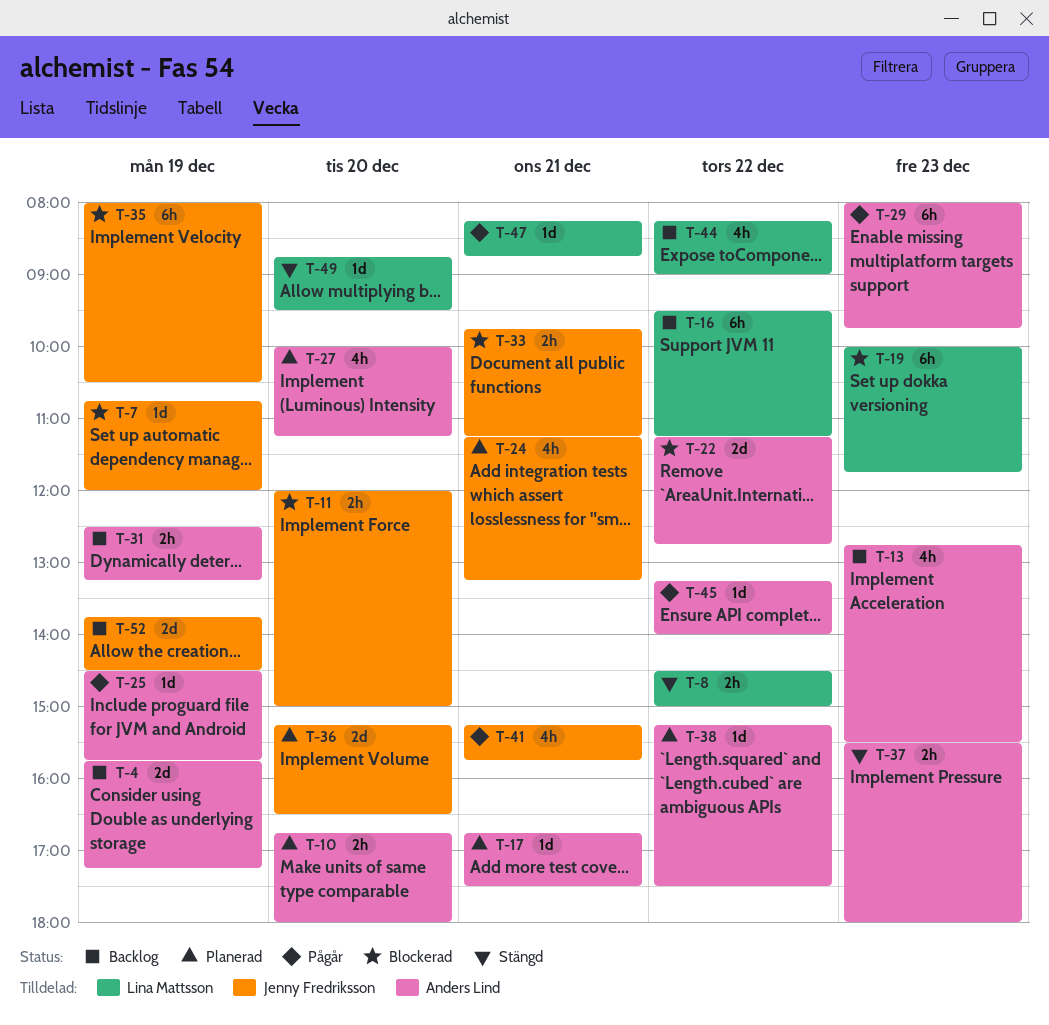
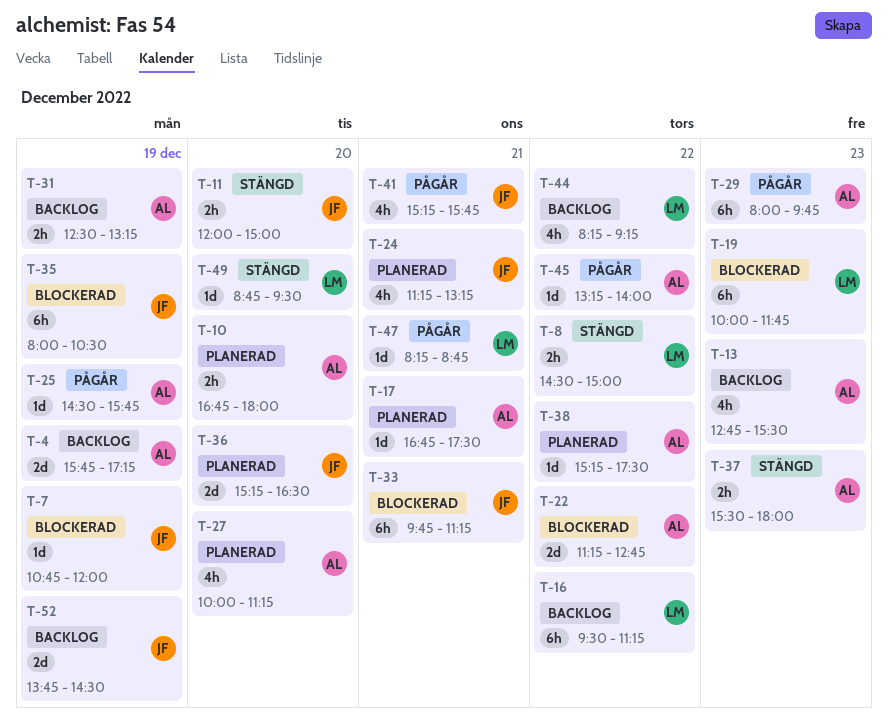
T-11, status: Blockerad -> Stängd
T-33, estimate: 2h -> 6h
T-44, ends: 09:00 -> 09:15

